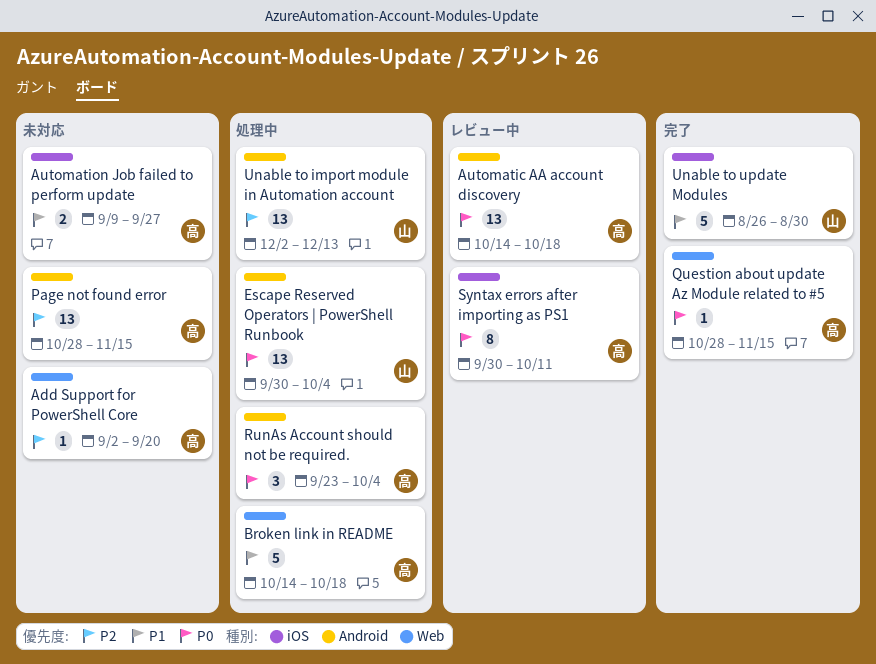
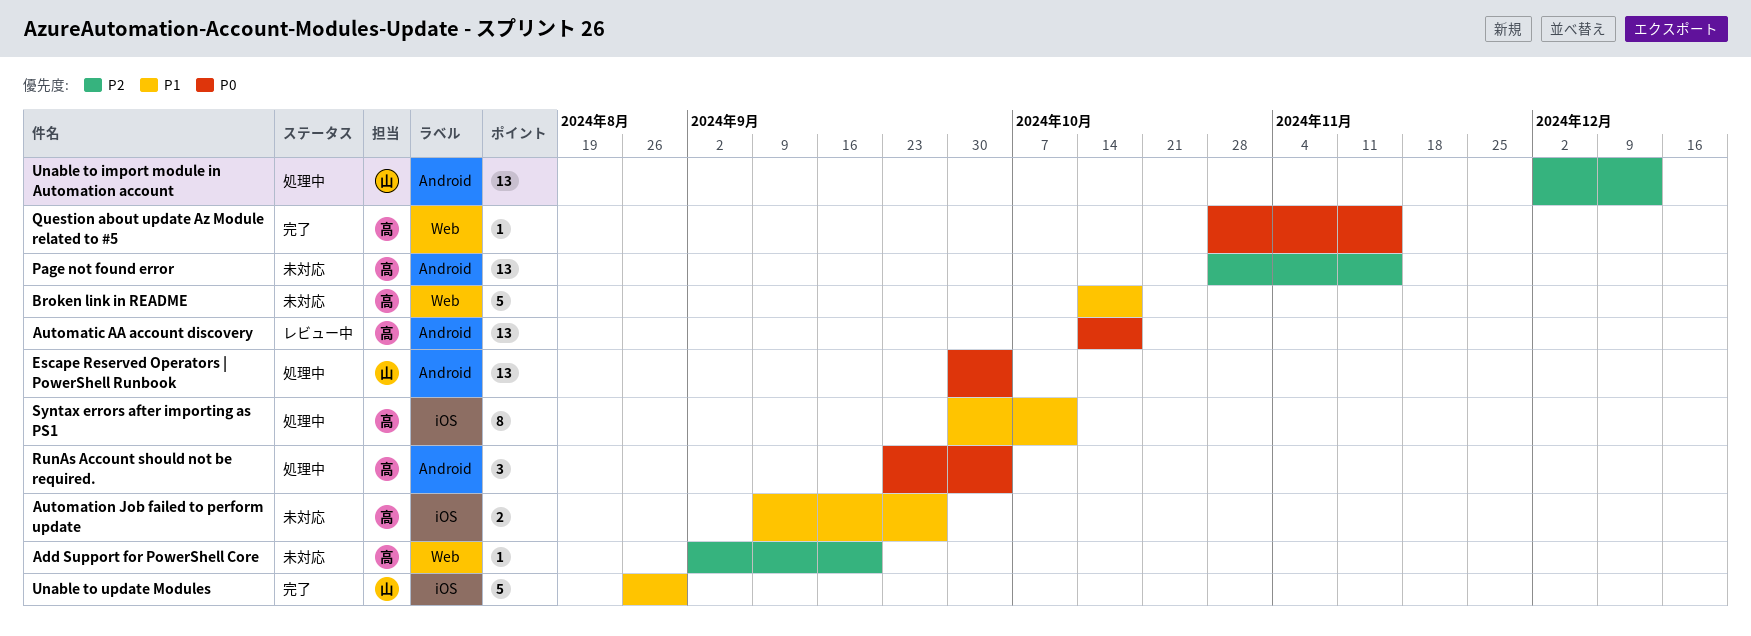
Broken link in README, status: 処理中 -> 未対応
Syntax errors after importing as PS1, status: レビュー中 -> 処理中
Syntax errors after importing as PS1, priority: P0 -> P1

